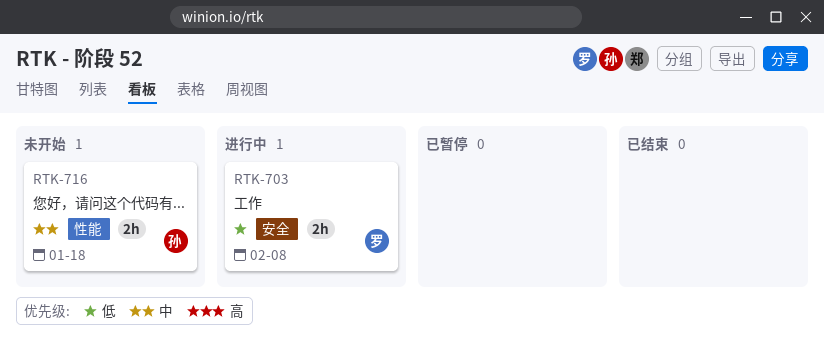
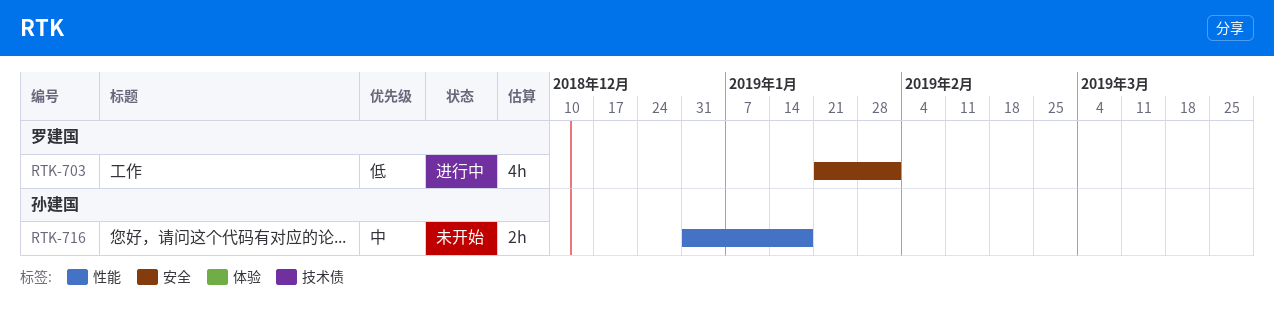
RTK-703, estimate: 2h -> 4h
RTK-703, due: Feb 8 -> Feb 1

